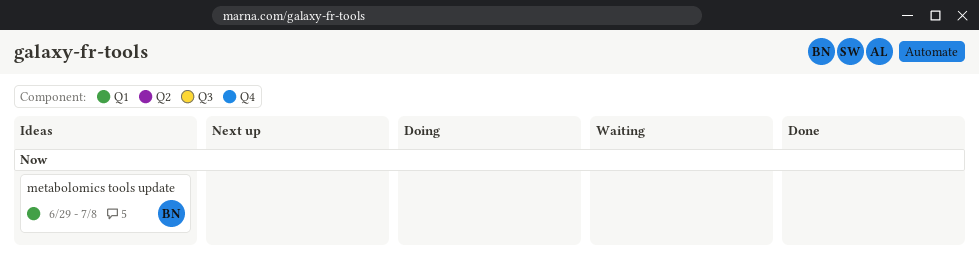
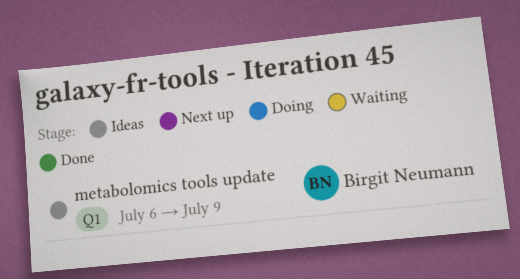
metabolomics tools update, start: Jun 29 -> Jul 6
metabolomics tools update, due: Jul 8 -> Jul 9

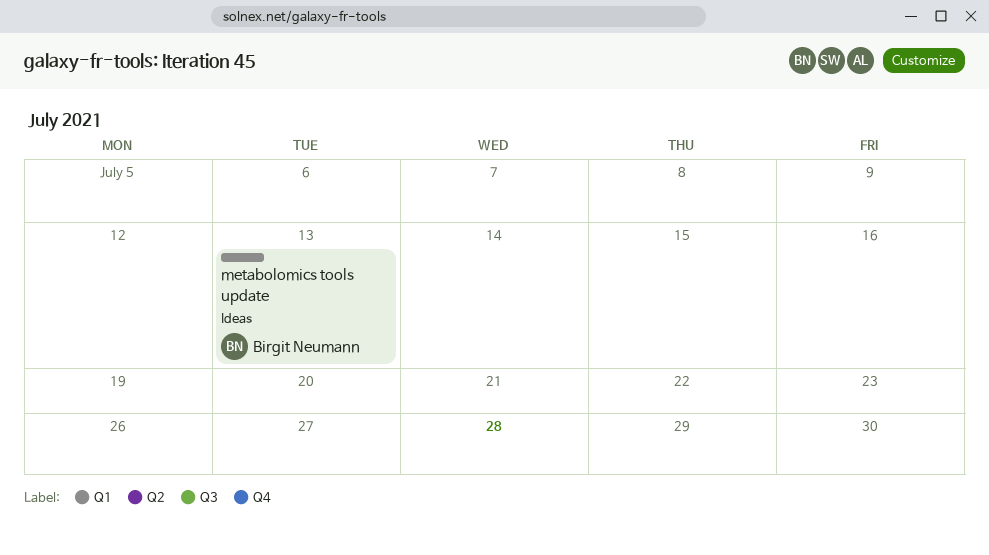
metabolomics tools update, due: Jul 9 -> Jul 13

